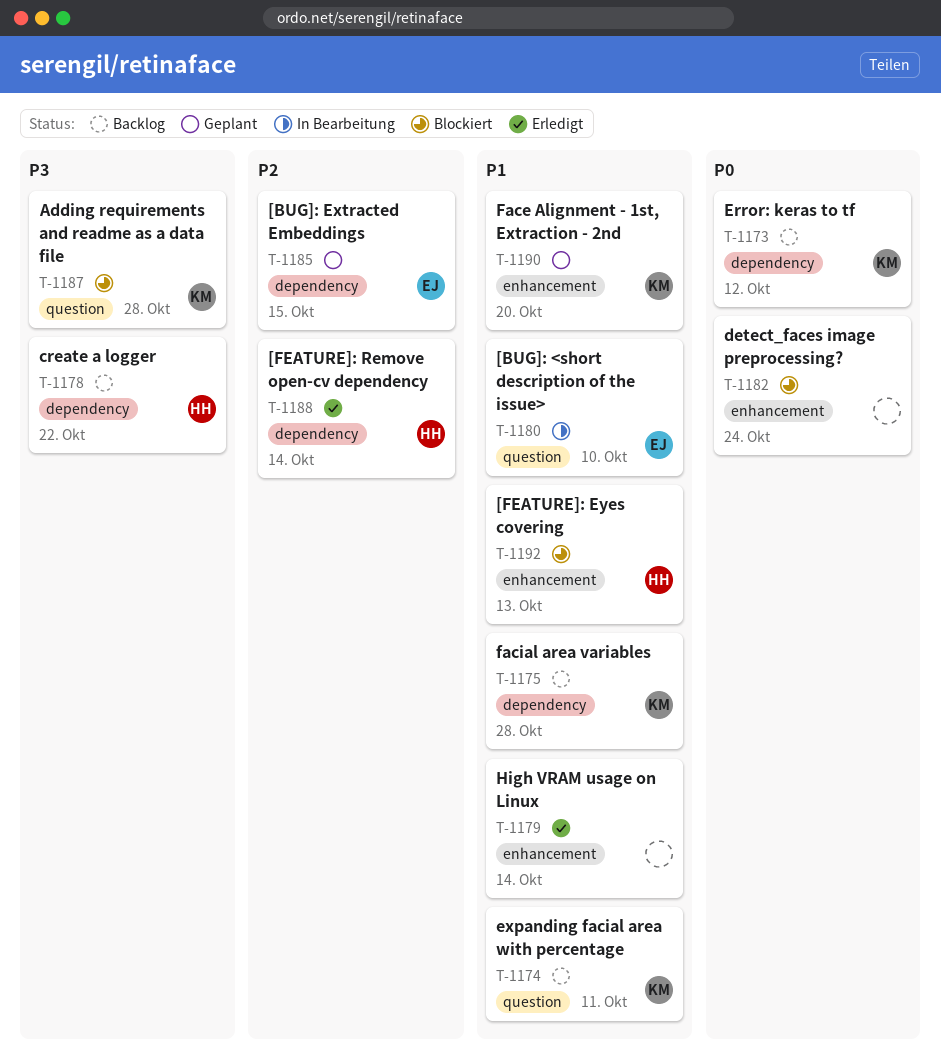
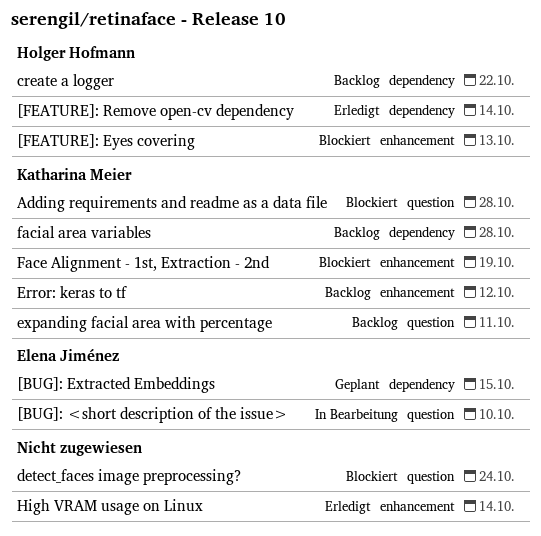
detect_faces image preprocessing?, label: enhancement -> question
Error: keras to tf, label: dependency -> enhancement
Face Alignment - 1st, Extraction - 2nd, status: Geplant -> Blockiert
Face Alignment - 1st, Extraction - 2nd, due: Oct 20 -> Oct 19

